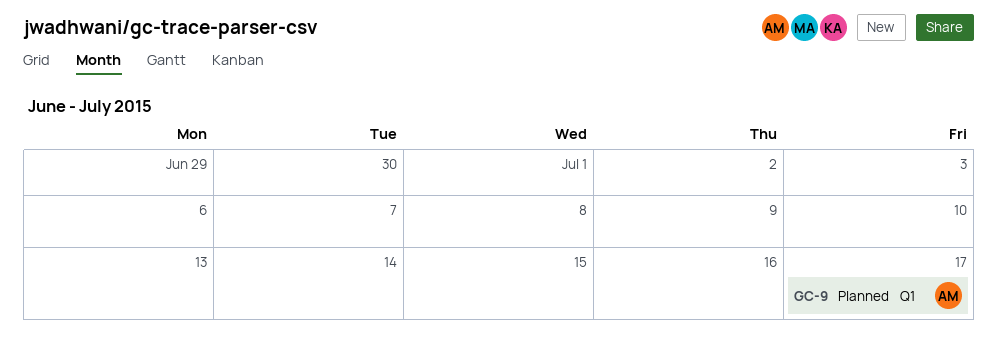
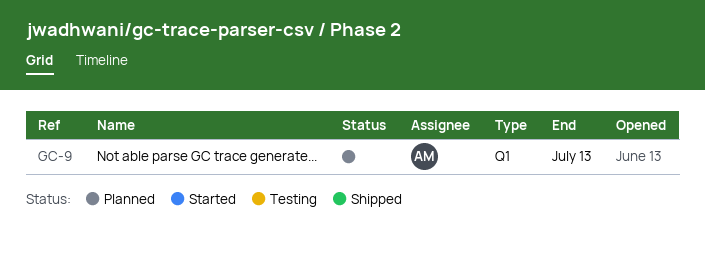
GC-9, due: Jul 17 -> Jul 13

